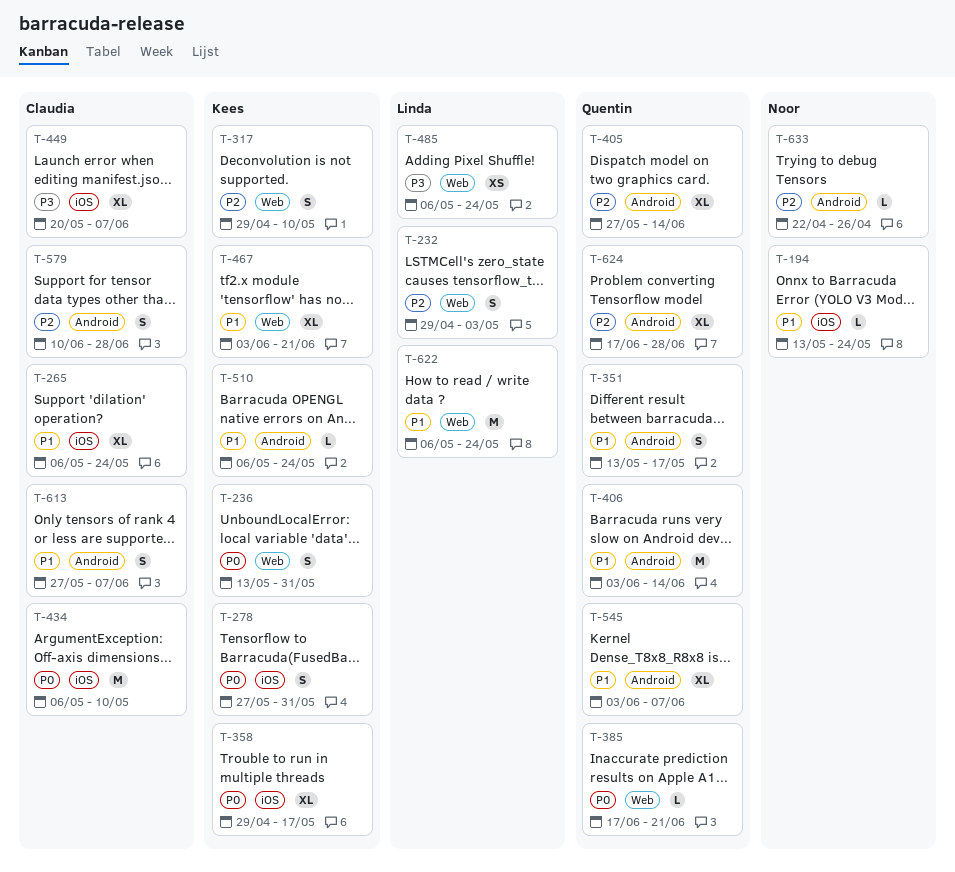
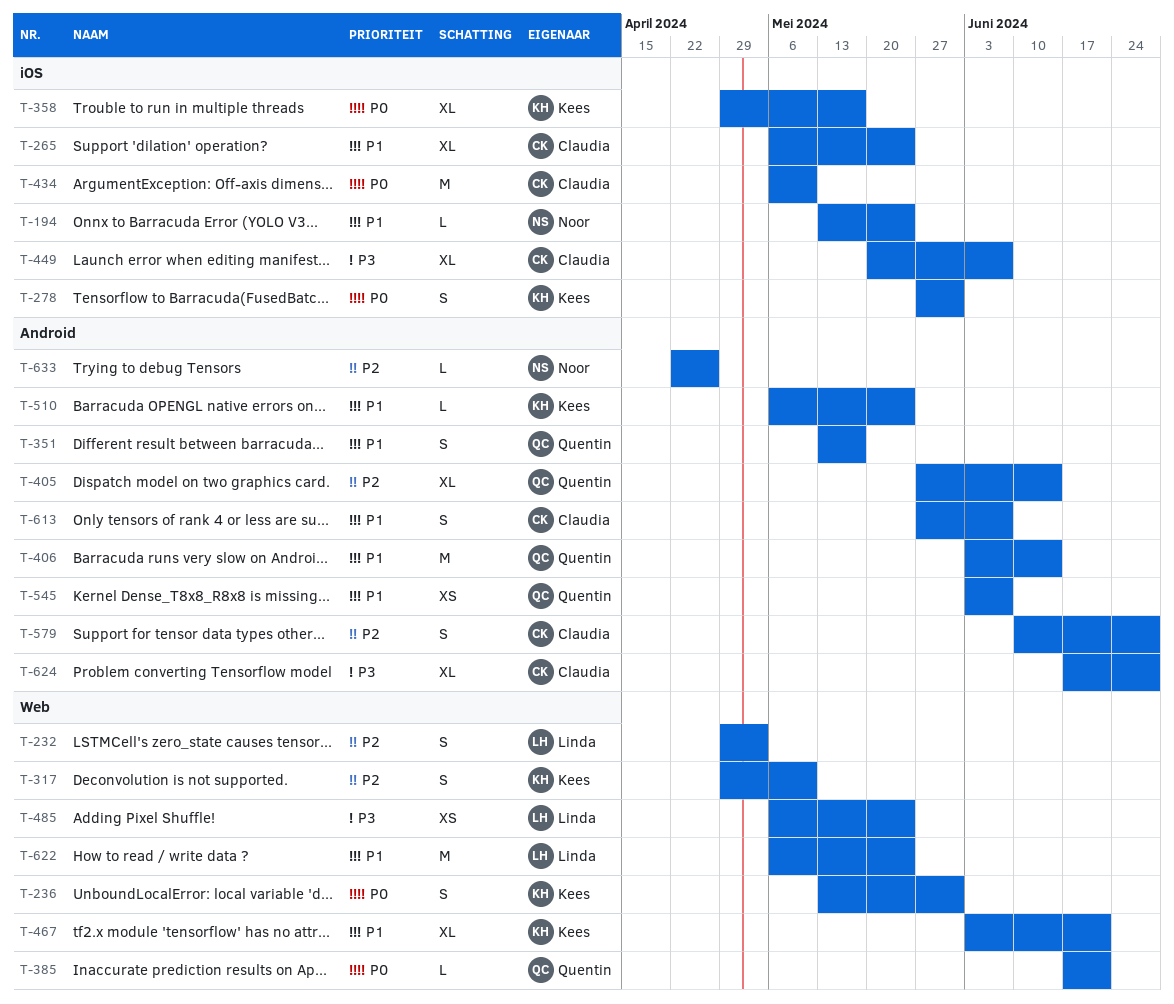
T-545, estimate: XL -> XS
T-624, owner: Quentin -> Claudia
T-624, priority: P2 -> P3

